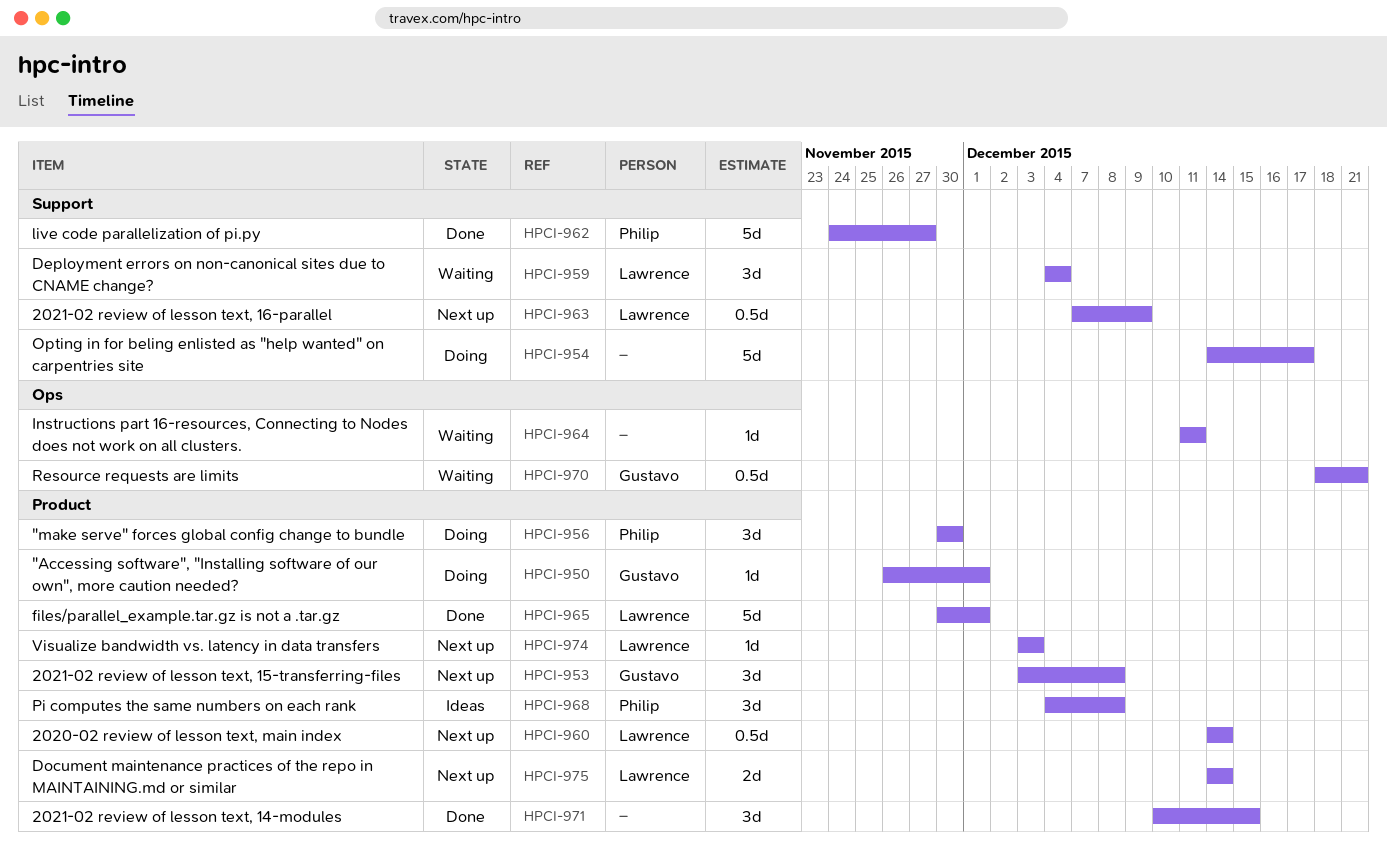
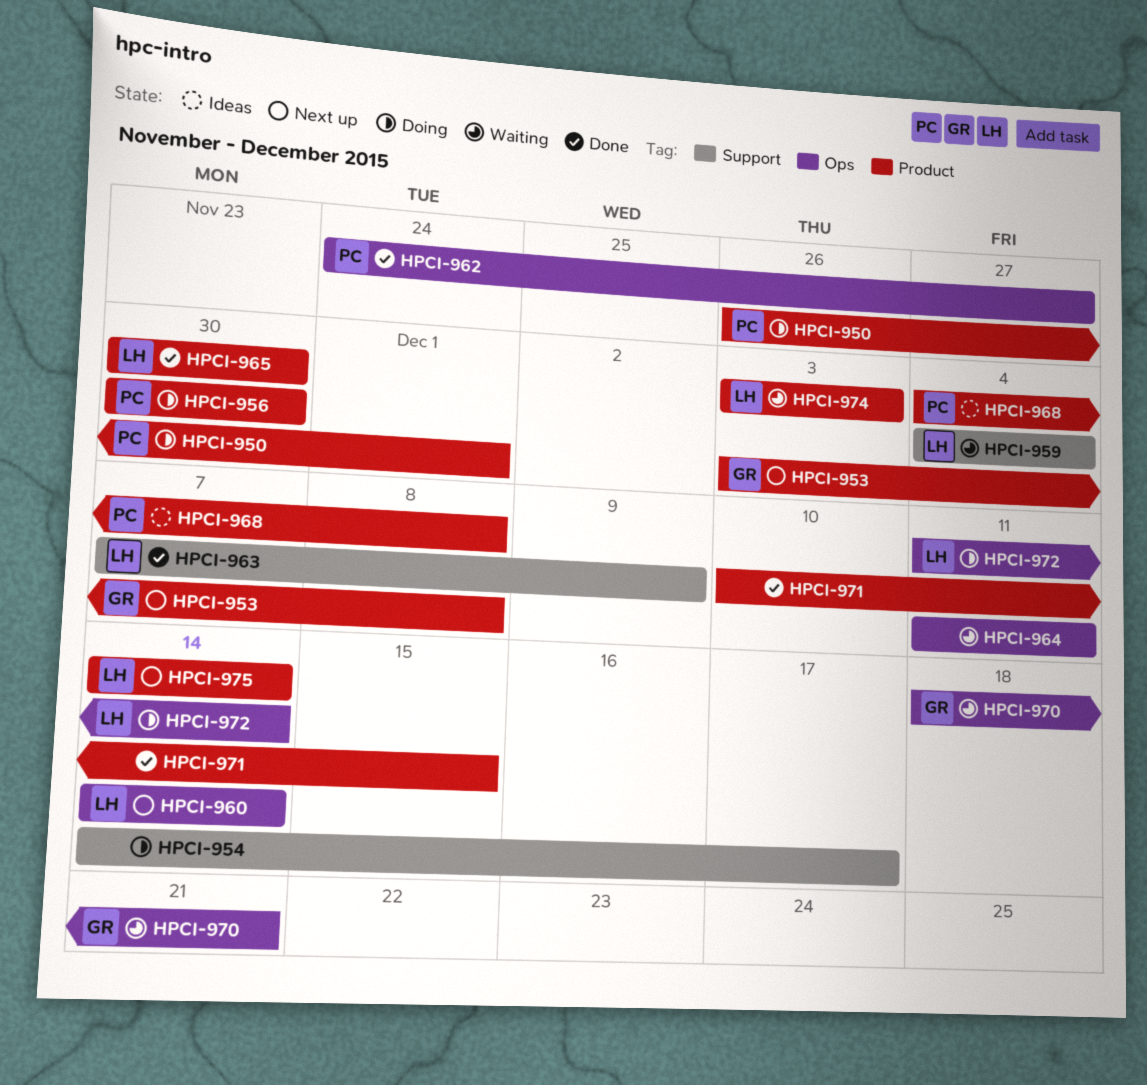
HPCI-950, owner: Gustavo -> Philip
HPCI-960, label: Product -> Ops
HPCI-962, label: Support -> Ops
HPCI-963, status: Next up -> Done
HPCI-965, due: Dec 1 -> Nov 30
HPCI-972: none -> present
HPCI-974, status: Next up -> Waiting

